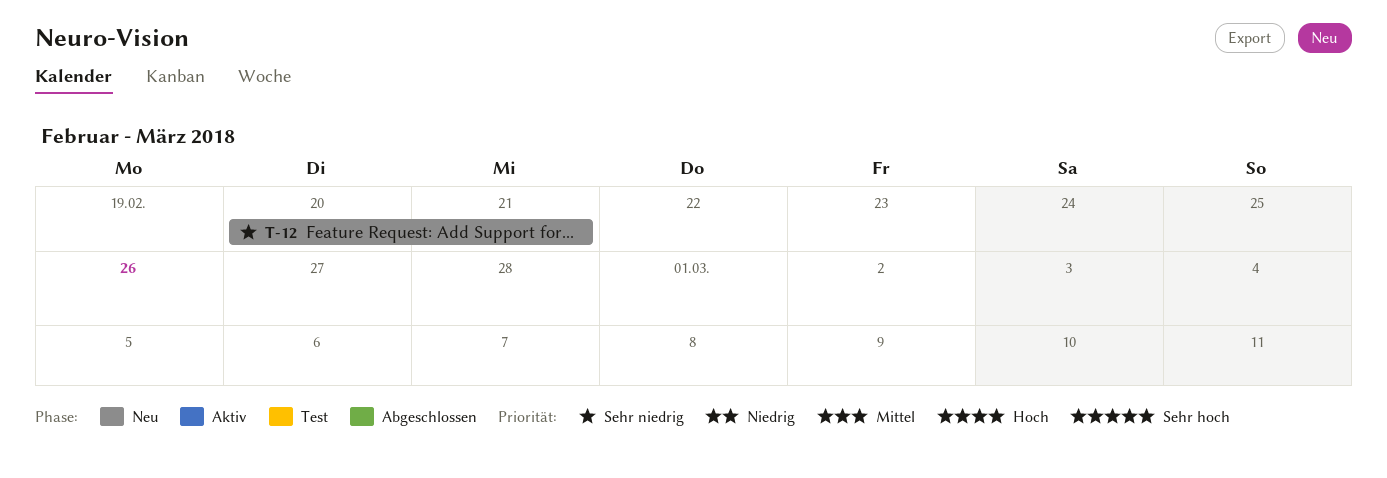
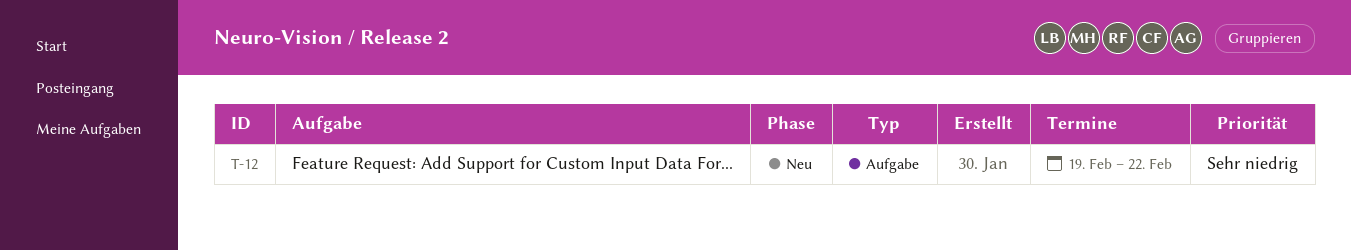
T-12, start: Feb 20 -> Feb 19
T-12, due: Feb 21 -> Feb 22

